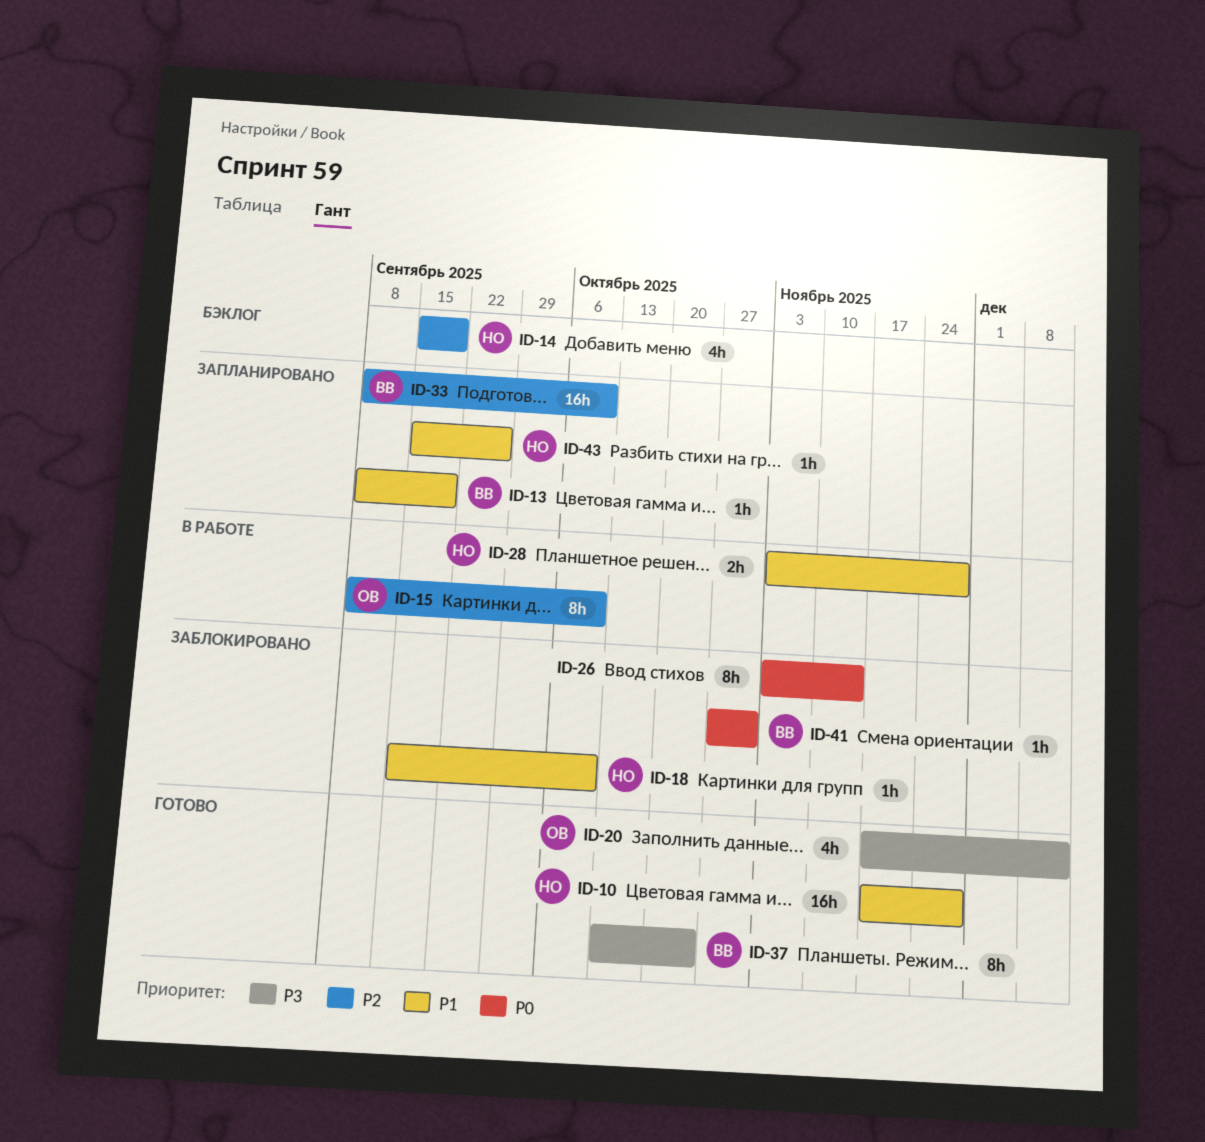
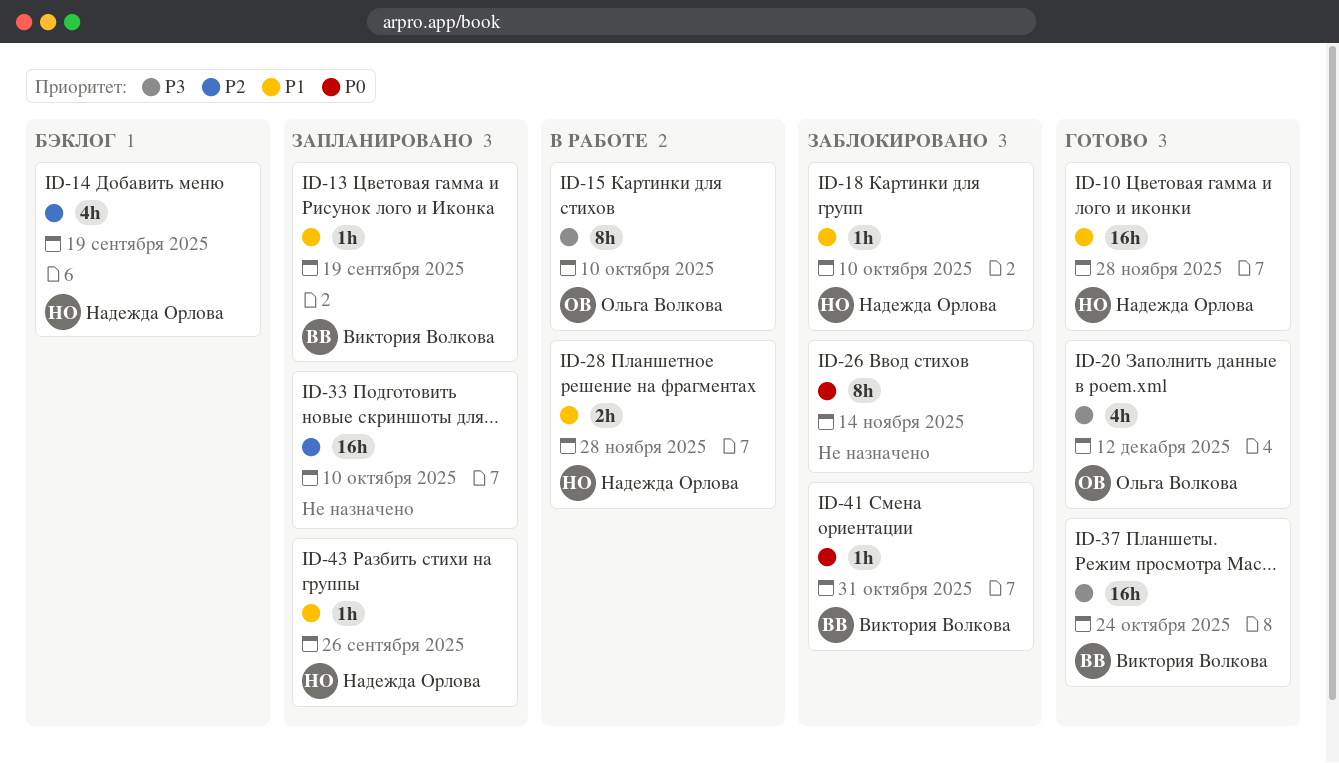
ID-15, priority: P2 -> P3
ID-33, owner: Виктория Волкова -> none
ID-37, estimate: 8h -> 16h

